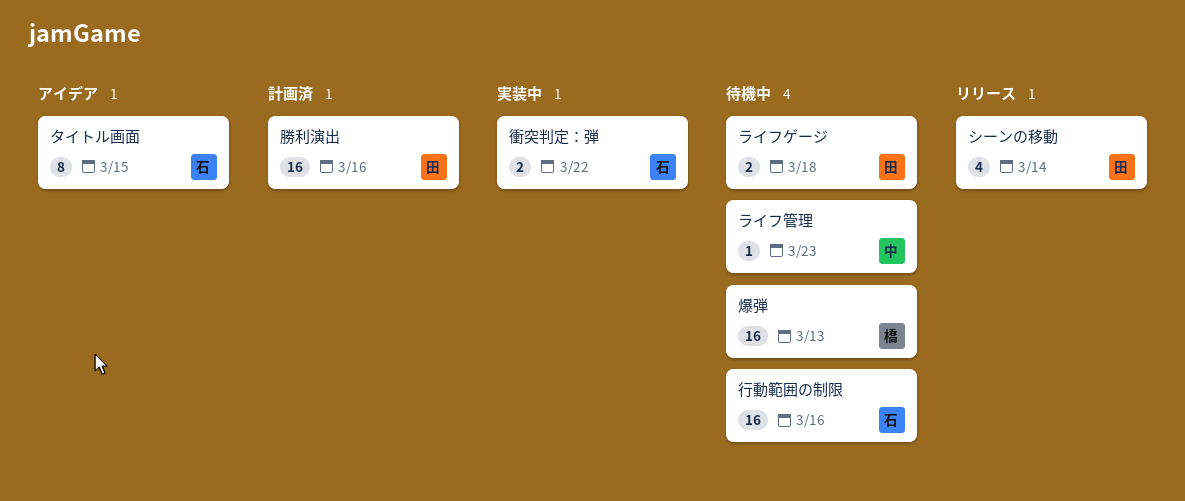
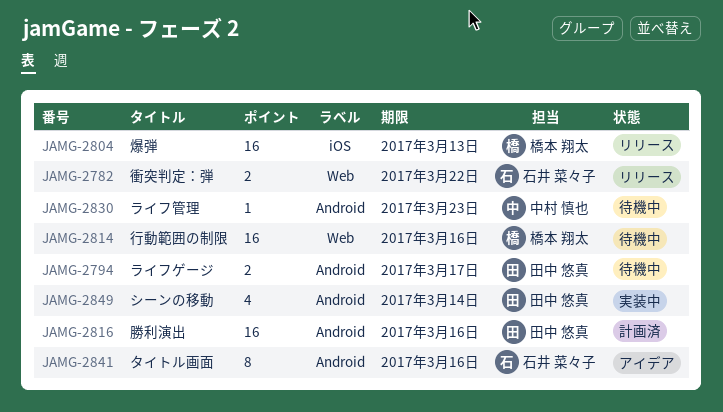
シーンの移動, status: リリース -> 実装中
タイトル画面, due: Mar 15 -> Mar 16
ライフゲージ, due: Mar 18 -> Mar 17
爆弾, status: 待機中 -> リリース
行動範囲の制限, owner: 石井 菜々子 -> 橋本 翔太
衝突判定：弾, status: 実装中 -> リリース

